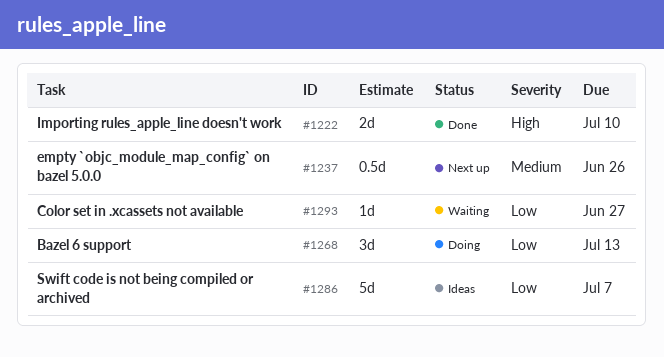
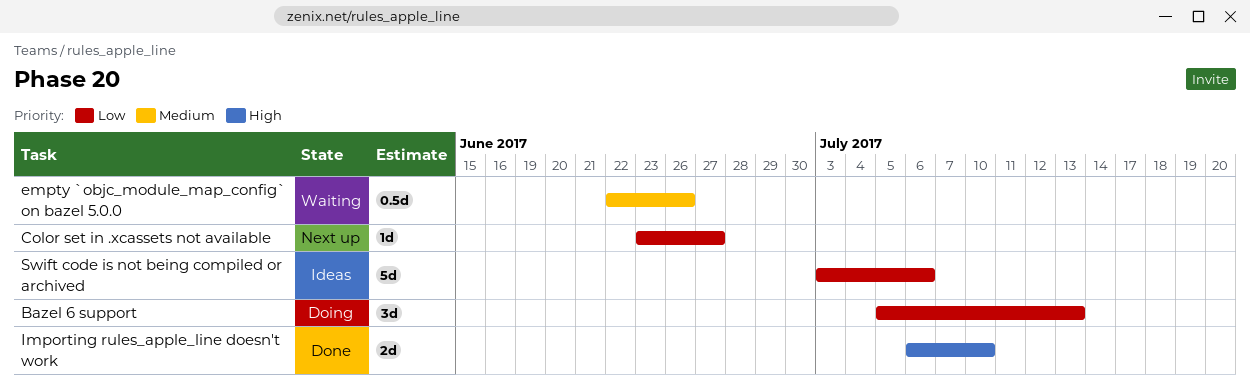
Color set in .xcassets not available, status: Waiting -> Next up
empty `objc_module_map_config` on bazel 5.0.0, status: Next up -> Waiting
Swift code is not being compiled or archived, due: Jul 7 -> Jul 6

